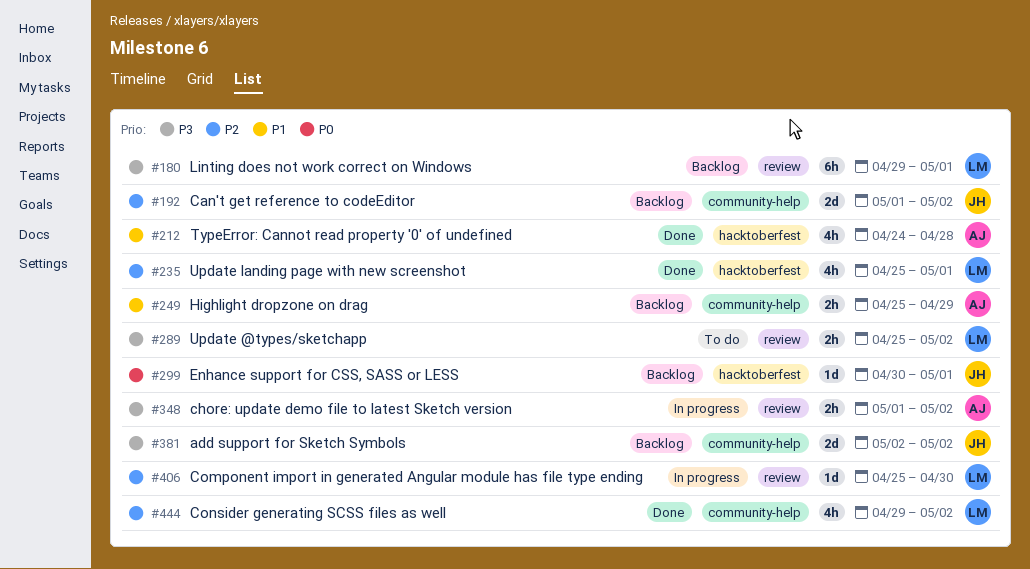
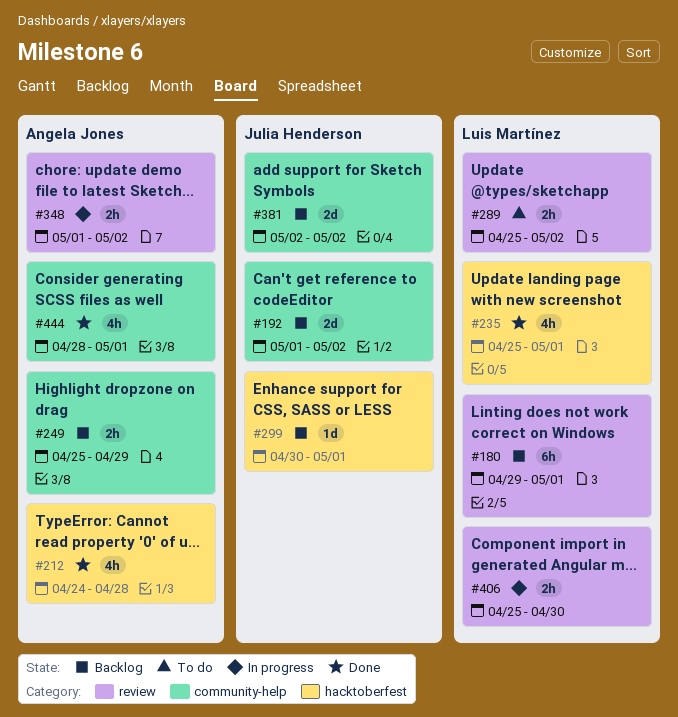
#406, estimate: 1d -> 2h
#444, owner: Luis Martínez -> Angela Jones
#444, start: Apr 29 -> Apr 28
#444, due: May 2 -> May 1

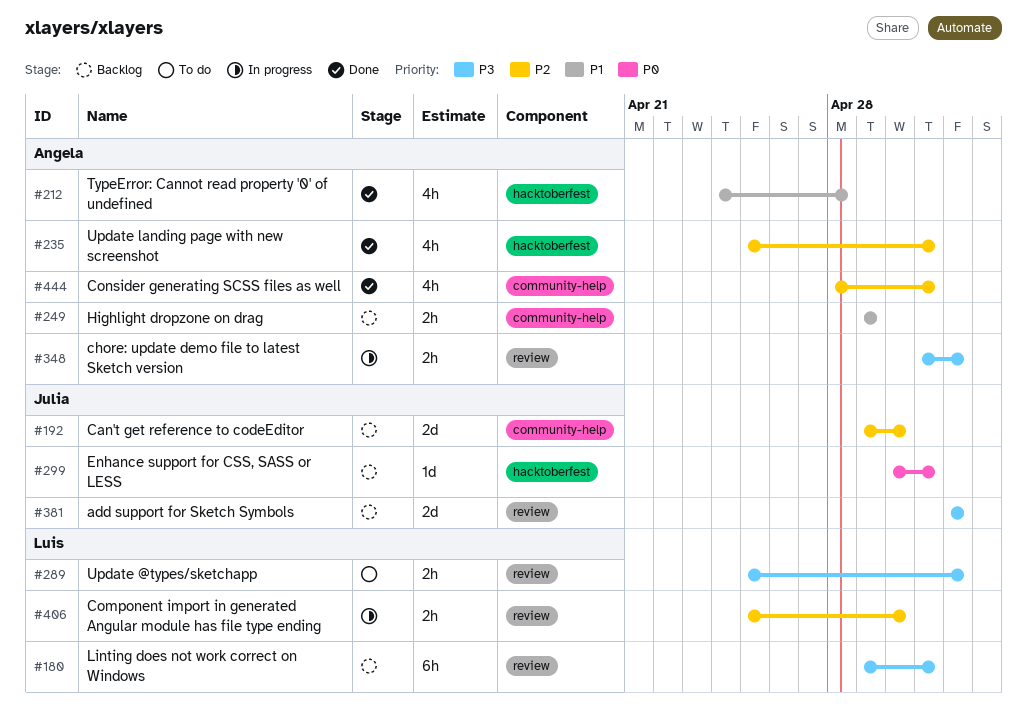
#192, start: May 1 -> Apr 29
#192, due: May 2 -> Apr 30
#235, owner: Luis Martínez -> Angela Jones
#249, start: Apr 25 -> Apr 29
#381, label: community-help -> review

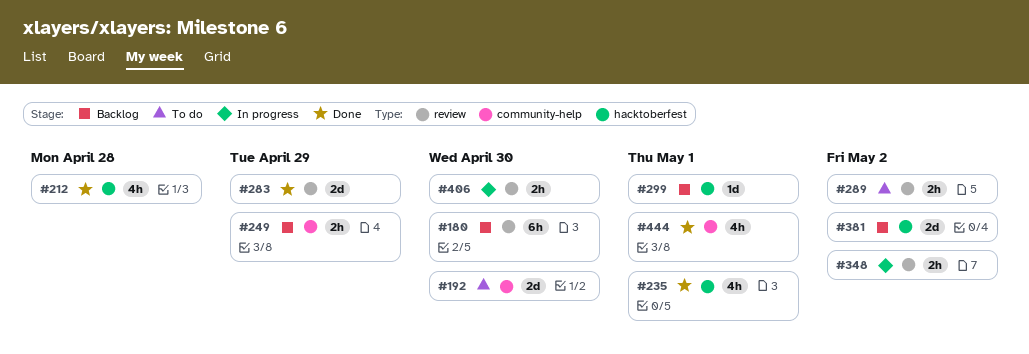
#180, due: May 1 -> Apr 30
#192, status: Backlog -> To do
#283: none -> present
#381, label: review -> hacktoberfest

